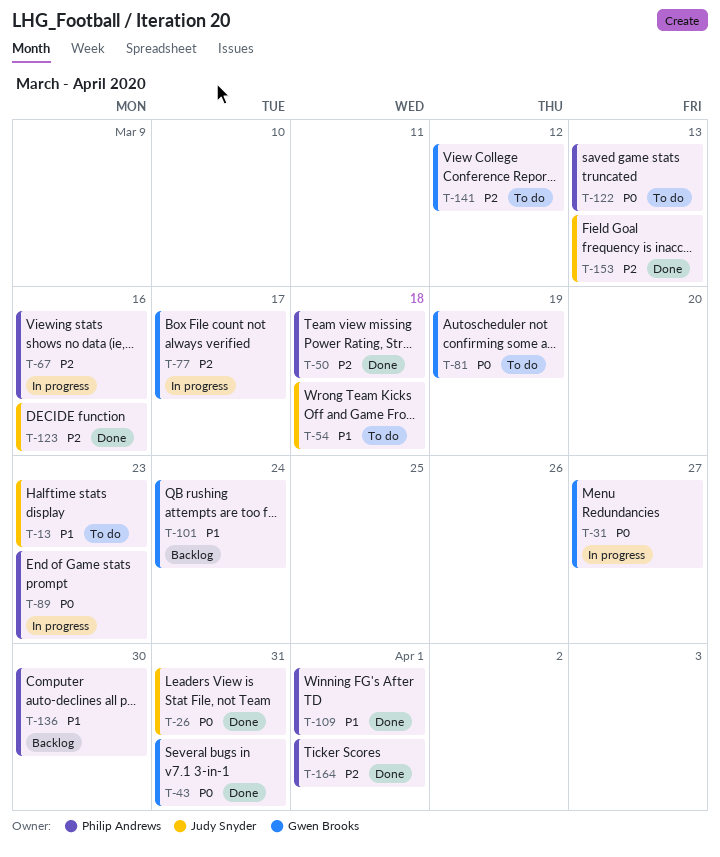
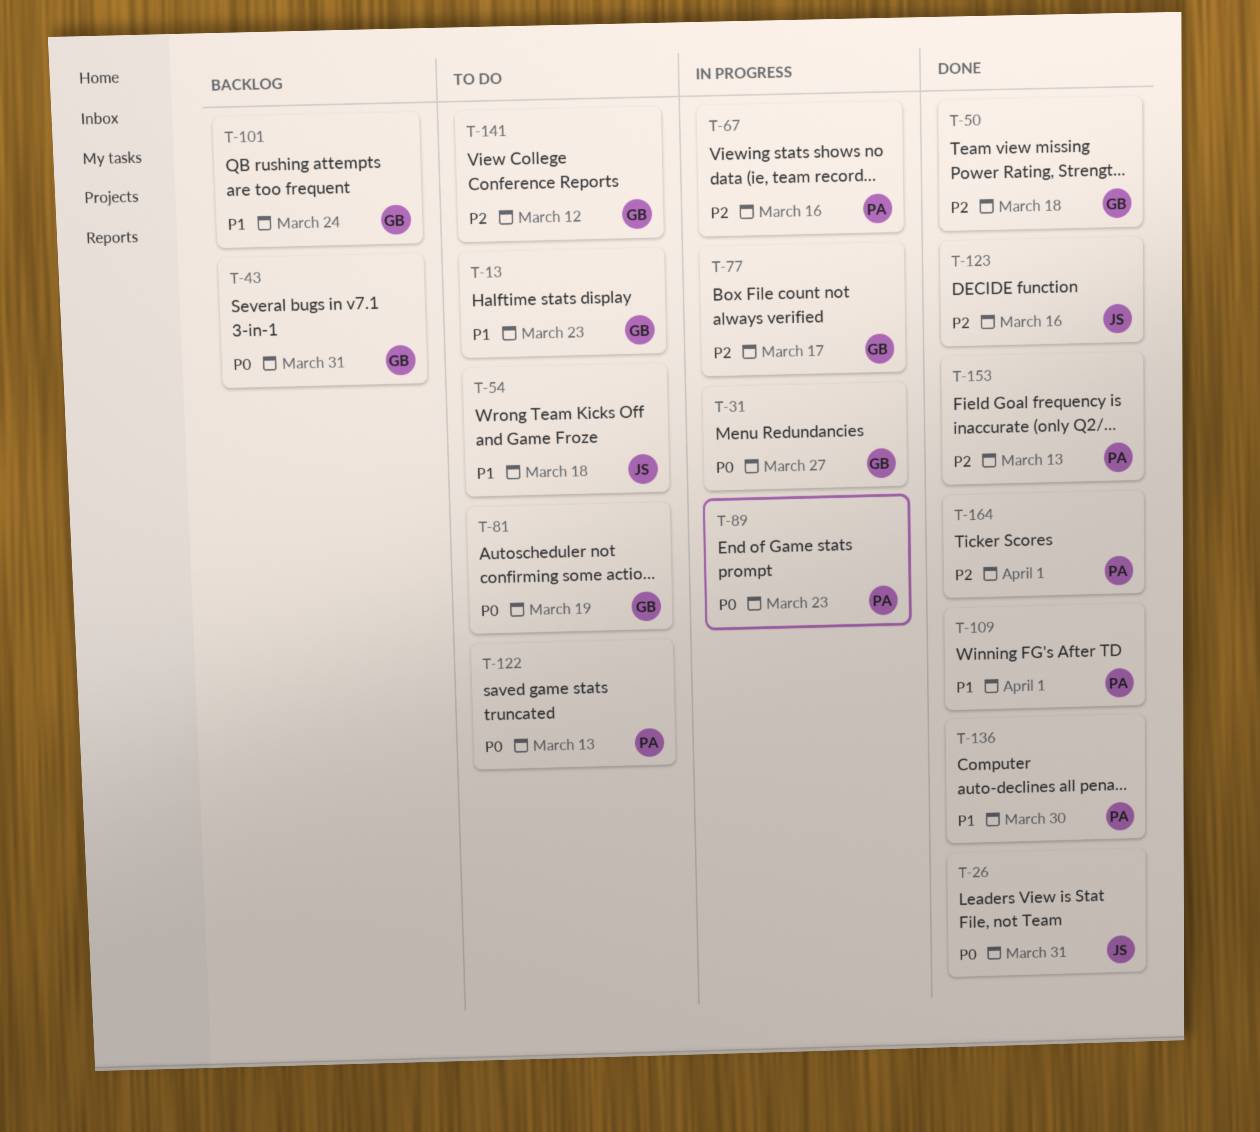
T-13, owner: Judy Snyder -> Gwen Brooks
T-43, status: Done -> Backlog
T-50, owner: Philip Andrews -> Gwen Brooks
T-136, status: Backlog -> Done
T-153, owner: Judy Snyder -> Philip Andrews

